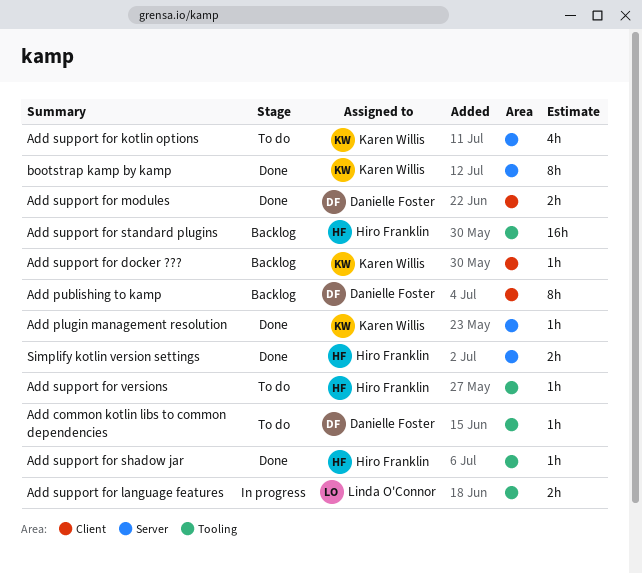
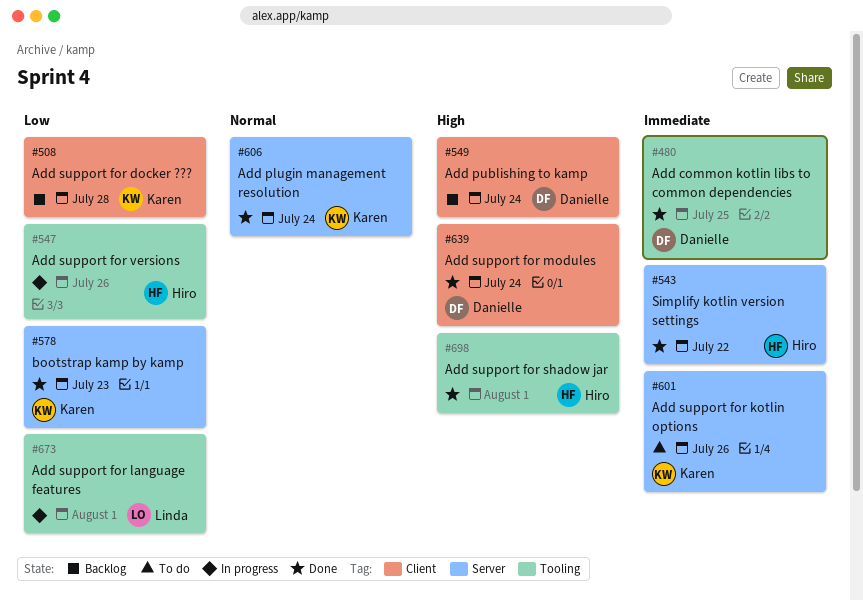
Add common kotlin libs to common dependencies, status: To do -> Done
Add support for standard plugins: present -> none
Add support for versions, status: To do -> In progress

